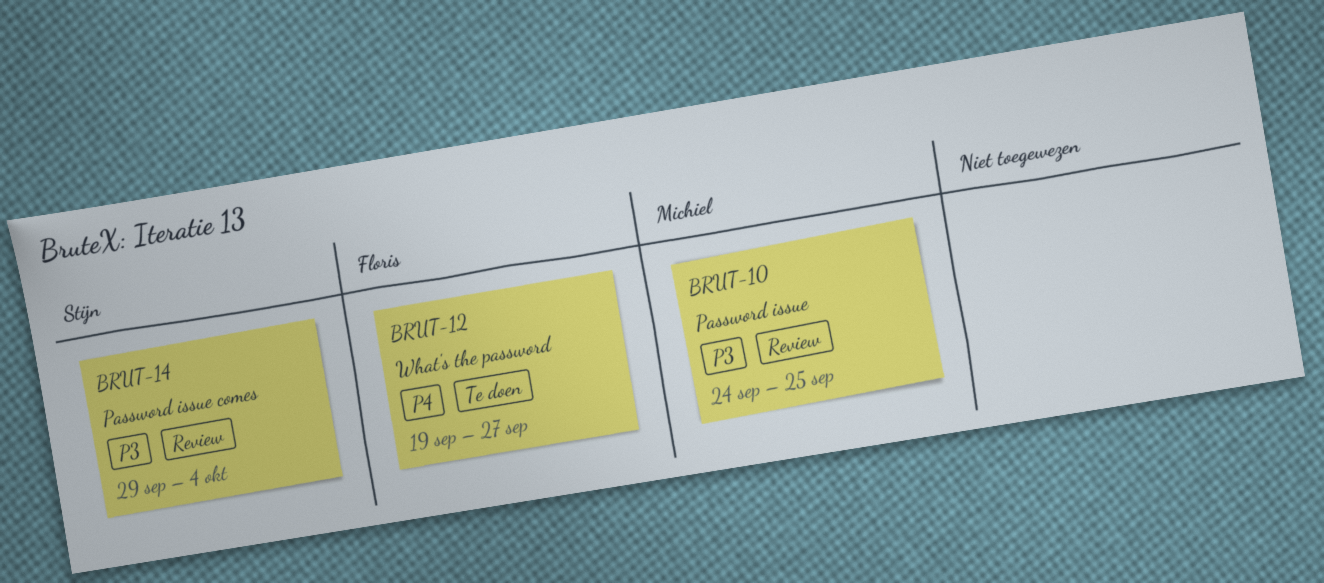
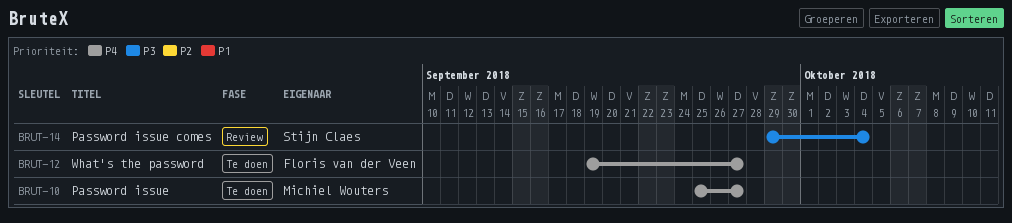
BRUT-10, status: Review -> Te doen
BRUT-10, priority: P3 -> P4
BRUT-10, start: Sep 24 -> Sep 25
BRUT-10, due: Sep 25 -> Sep 27

